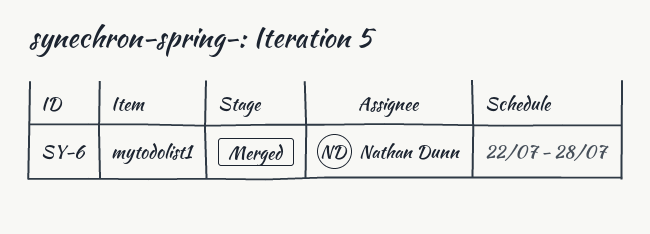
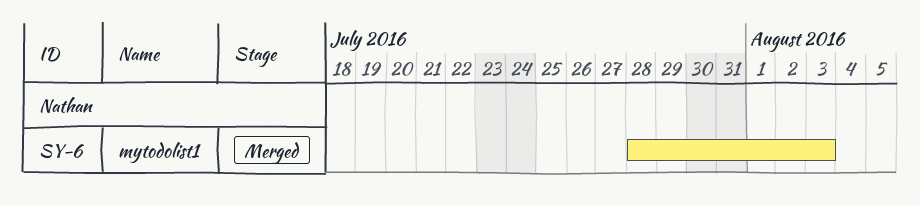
SY-6, start: Jul 22 -> Jul 28
SY-6, due: Jul 28 -> Aug 3

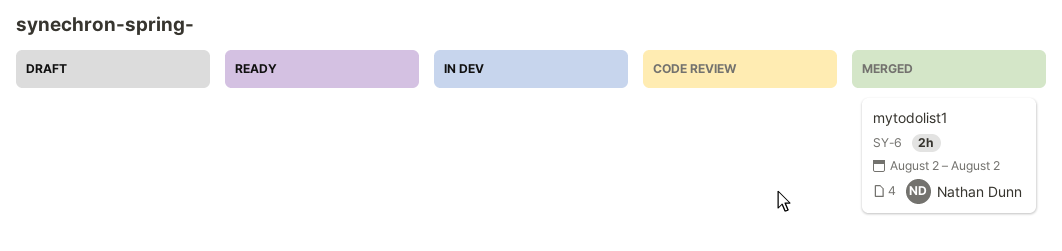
SY-6, start: Jul 28 -> Aug 2
SY-6, due: Aug 3 -> Aug 2

